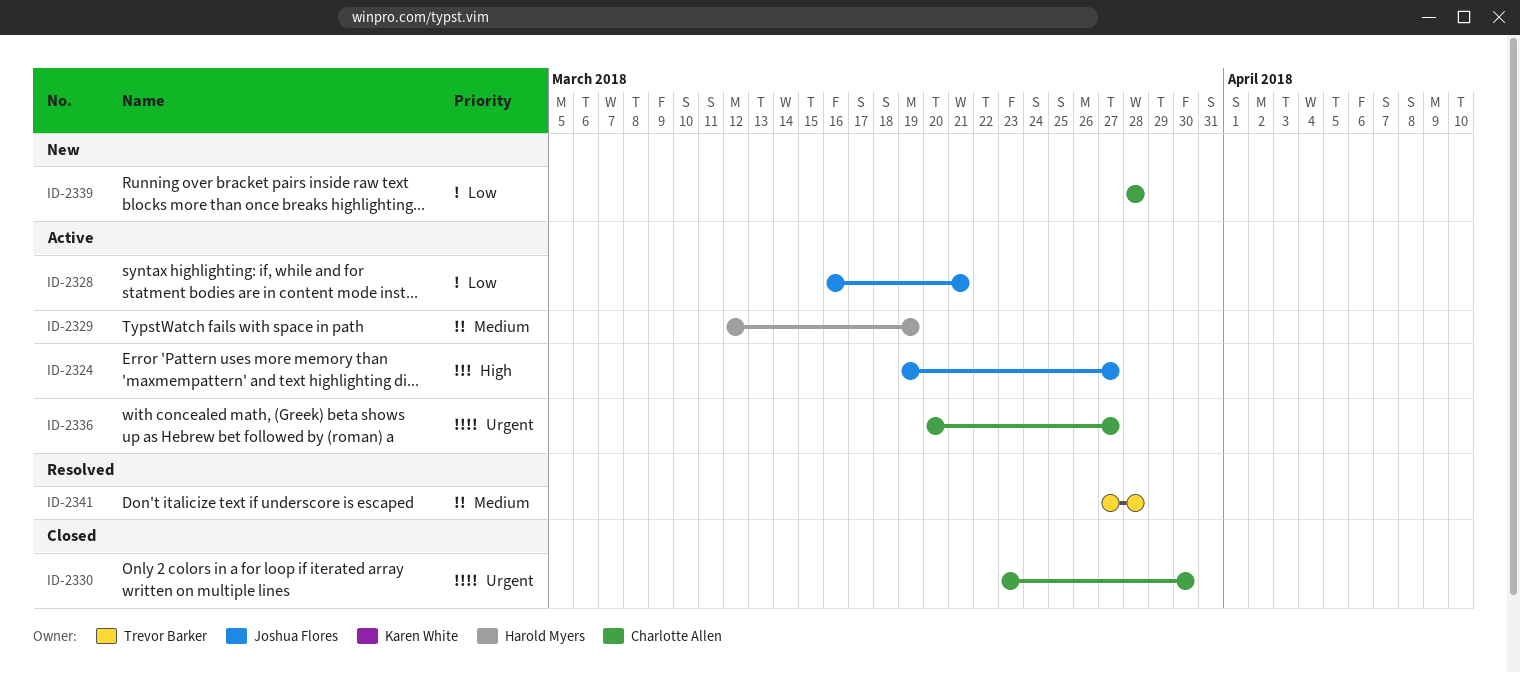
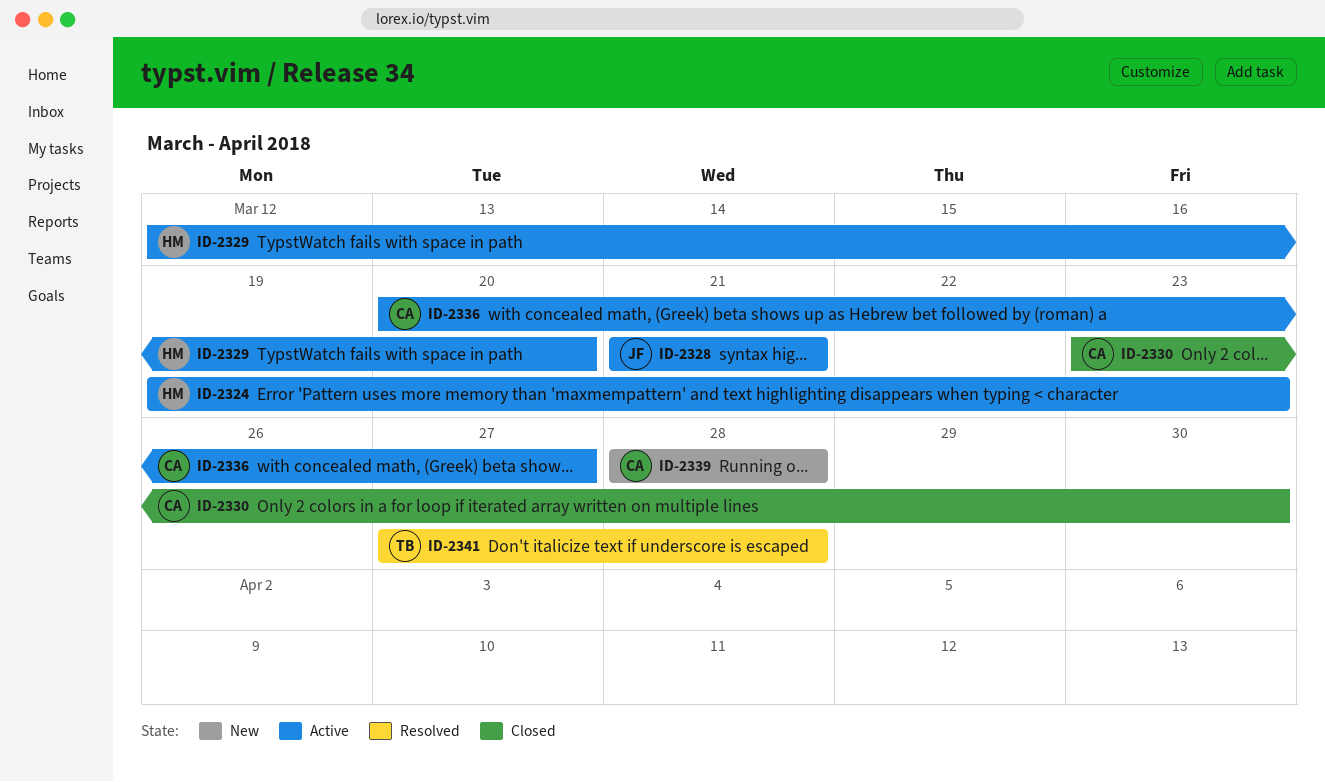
ID-2324, owner: Joshua Flores -> Harold Myers
ID-2324, due: Mar 27 -> Mar 23
ID-2328, start: Mar 16 -> Mar 21
ID-2329, due: Mar 19 -> Mar 20

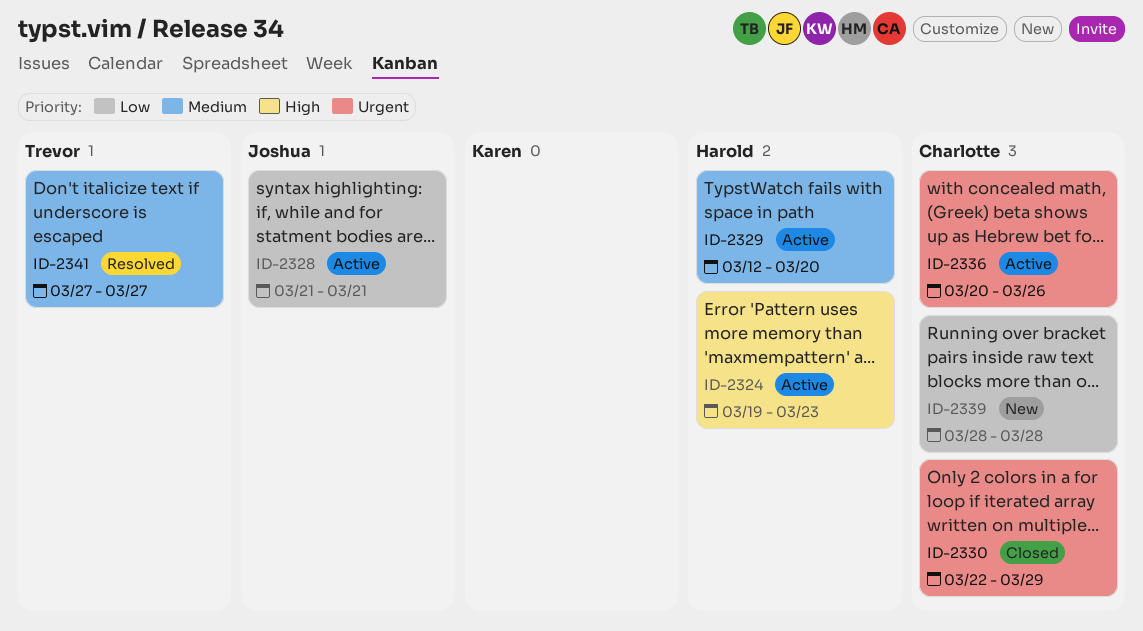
ID-2330, start: Mar 23 -> Mar 22
ID-2330, due: Mar 30 -> Mar 29
ID-2336, due: Mar 27 -> Mar 26
ID-2341, due: Mar 28 -> Mar 27

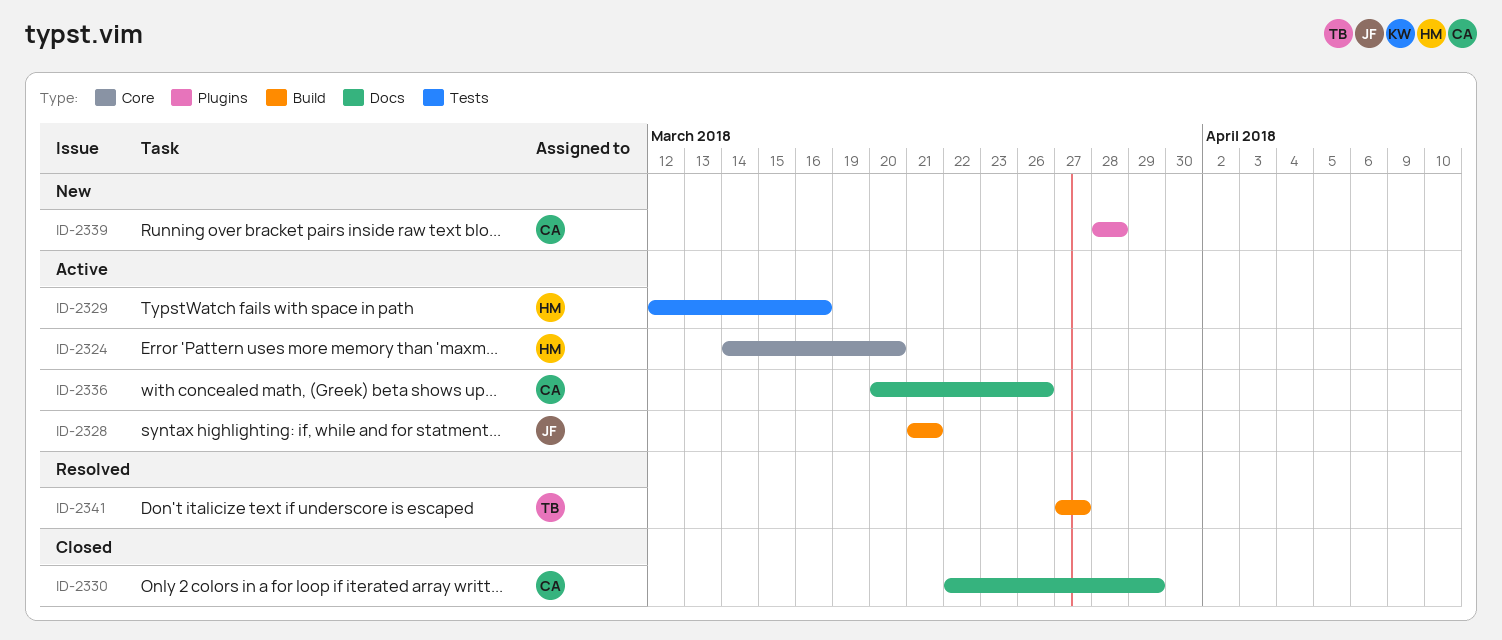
ID-2324, start: Mar 19 -> Mar 14
ID-2324, due: Mar 23 -> Mar 20
ID-2329, due: Mar 20 -> Mar 16

